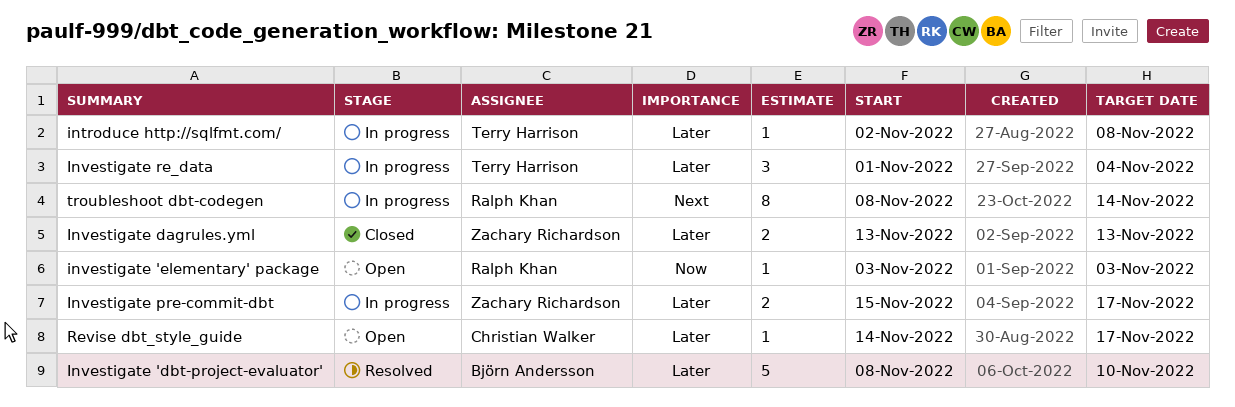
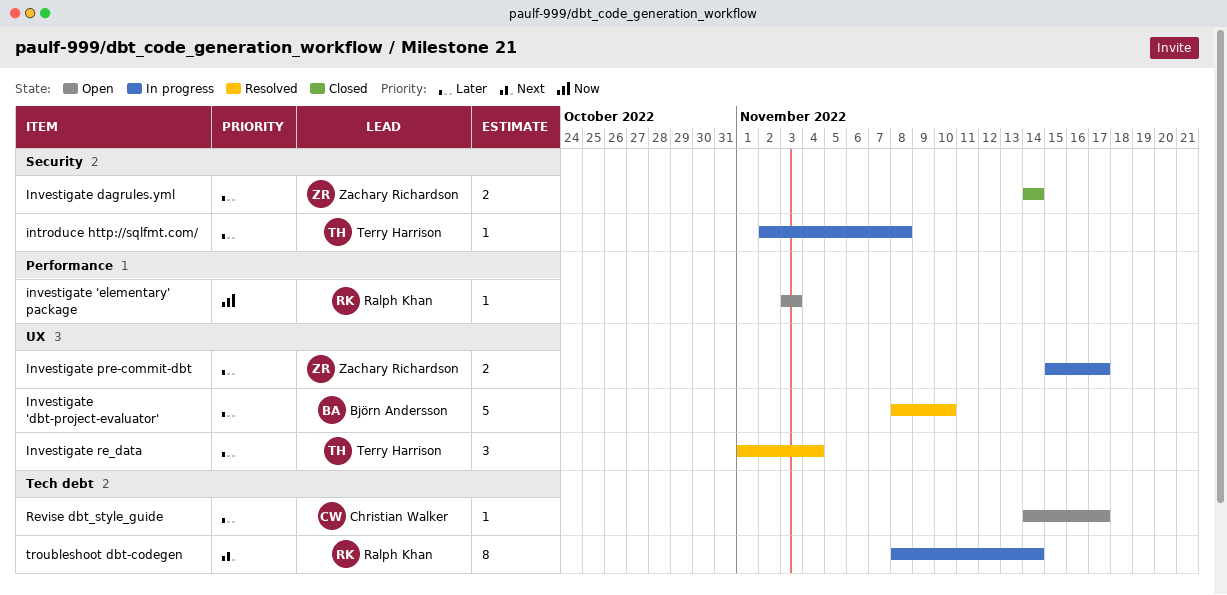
Investigate dagrules.yml, start: Nov 13 -> Nov 14
Investigate dagrules.yml, due: Nov 13 -> Nov 14
Investigate re_data, status: In progress -> Resolved

